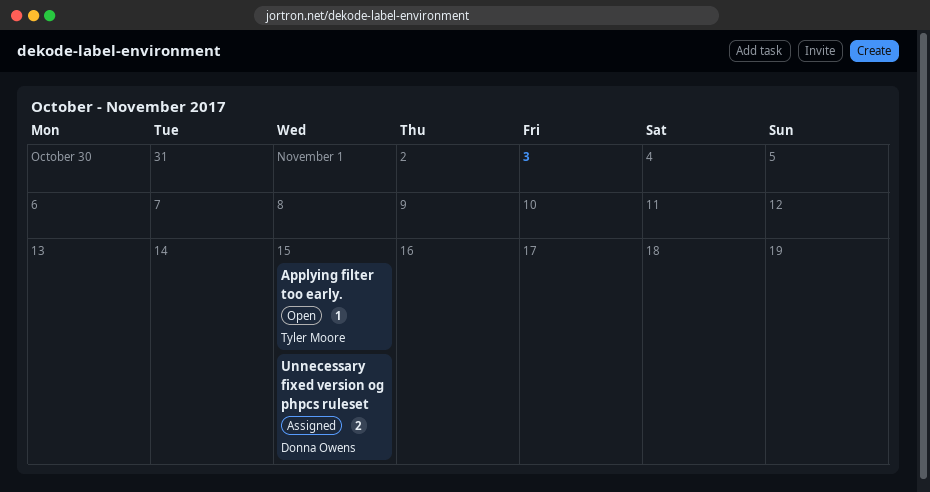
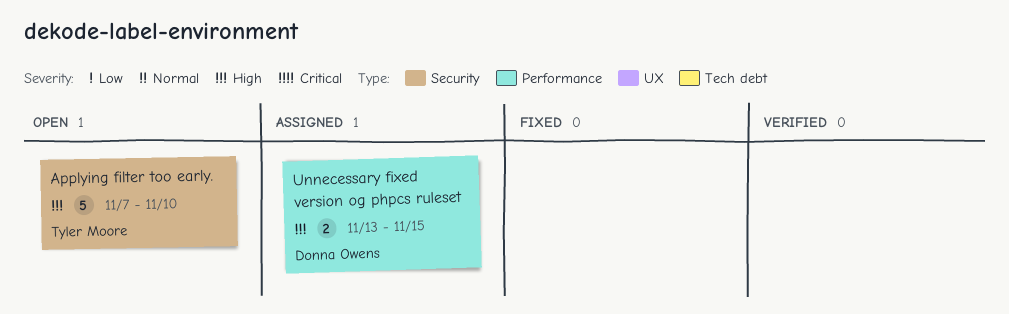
Applying filter too early., estimate: 1 -> 5
Applying filter too early., due: Nov 15 -> Nov 10

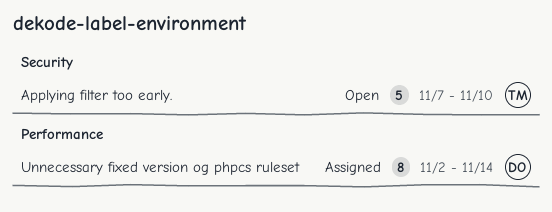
Unnecessary fixed version og phpcs ruleset, estimate: 2 -> 8
Unnecessary fixed version og phpcs ruleset, start: Nov 13 -> Nov 2
Unnecessary fixed version og phpcs ruleset, due: Nov 15 -> Nov 14

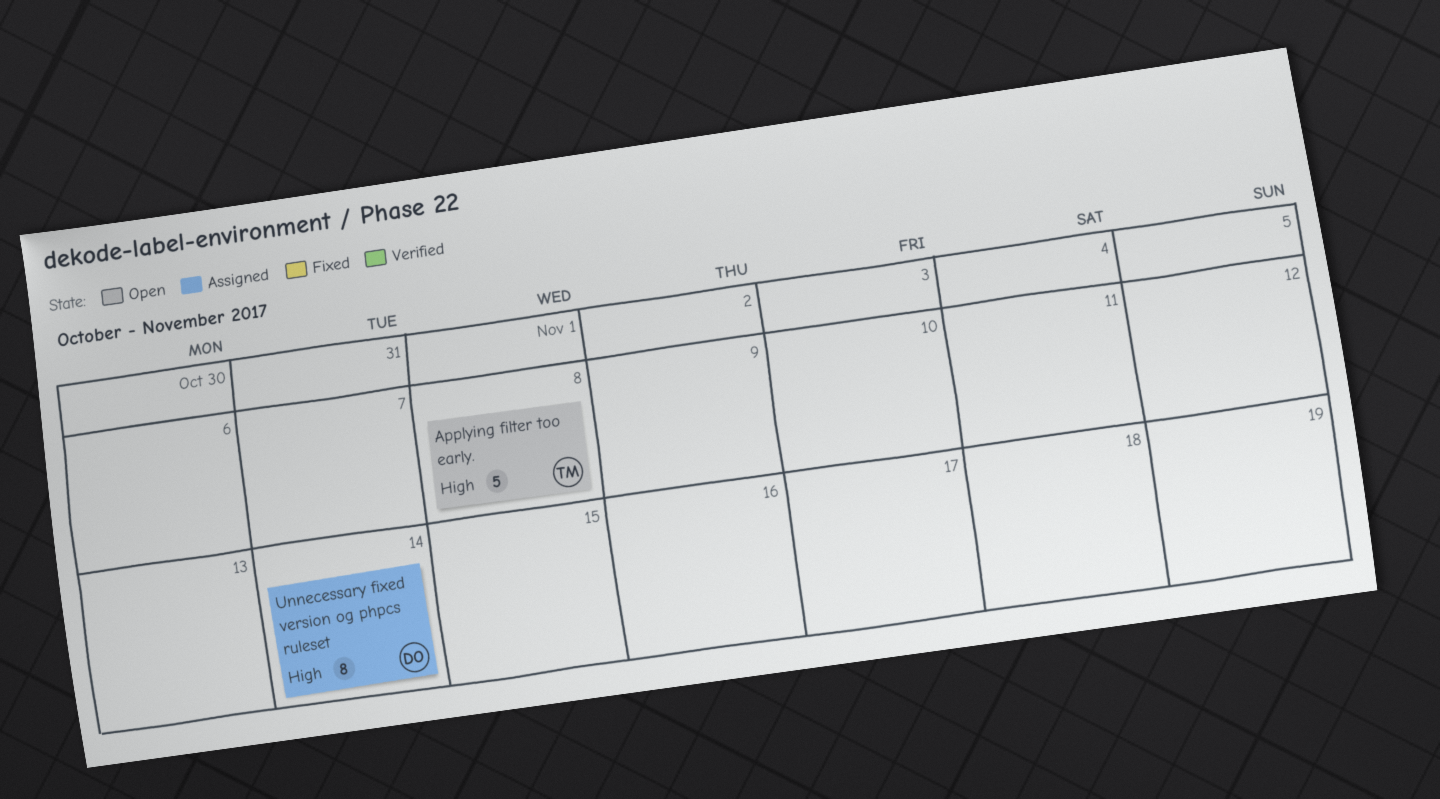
Applying filter too early., due: Nov 10 -> Nov 8

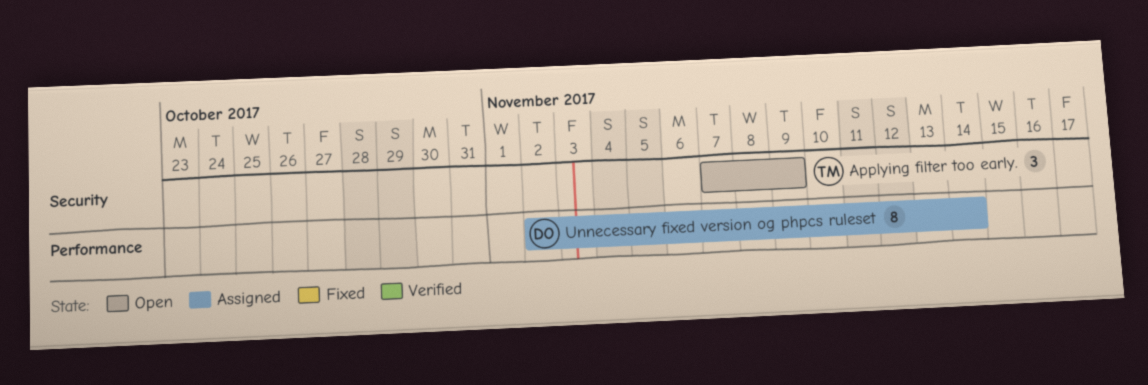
Applying filter too early., estimate: 5 -> 3
Applying filter too early., due: Nov 8 -> Nov 9

